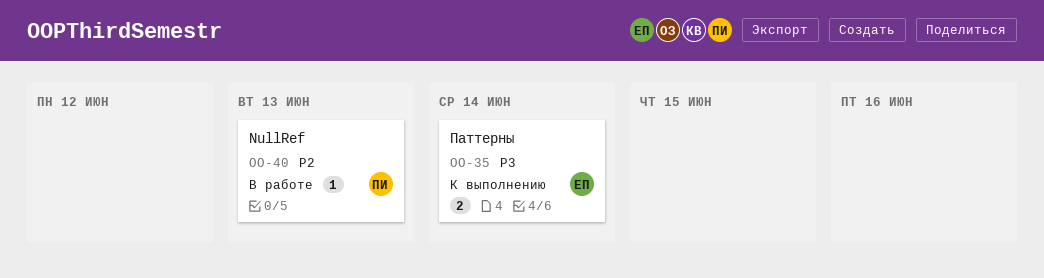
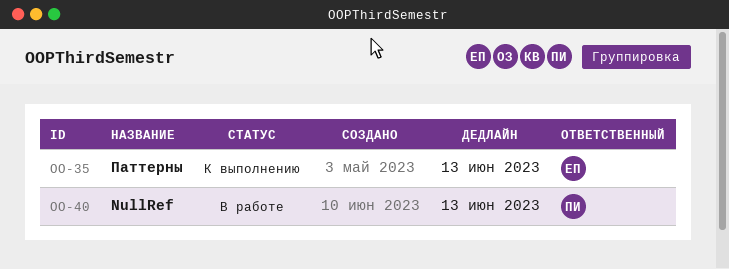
OO-35, due: Jun 14 -> Jun 13

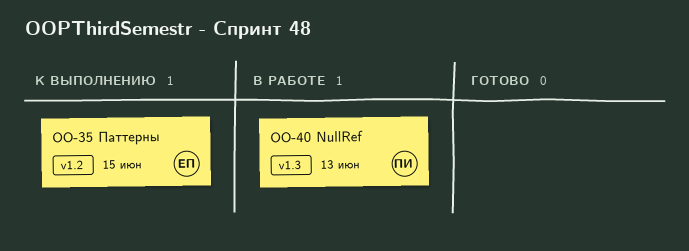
OO-35, due: Jun 13 -> Jun 15

